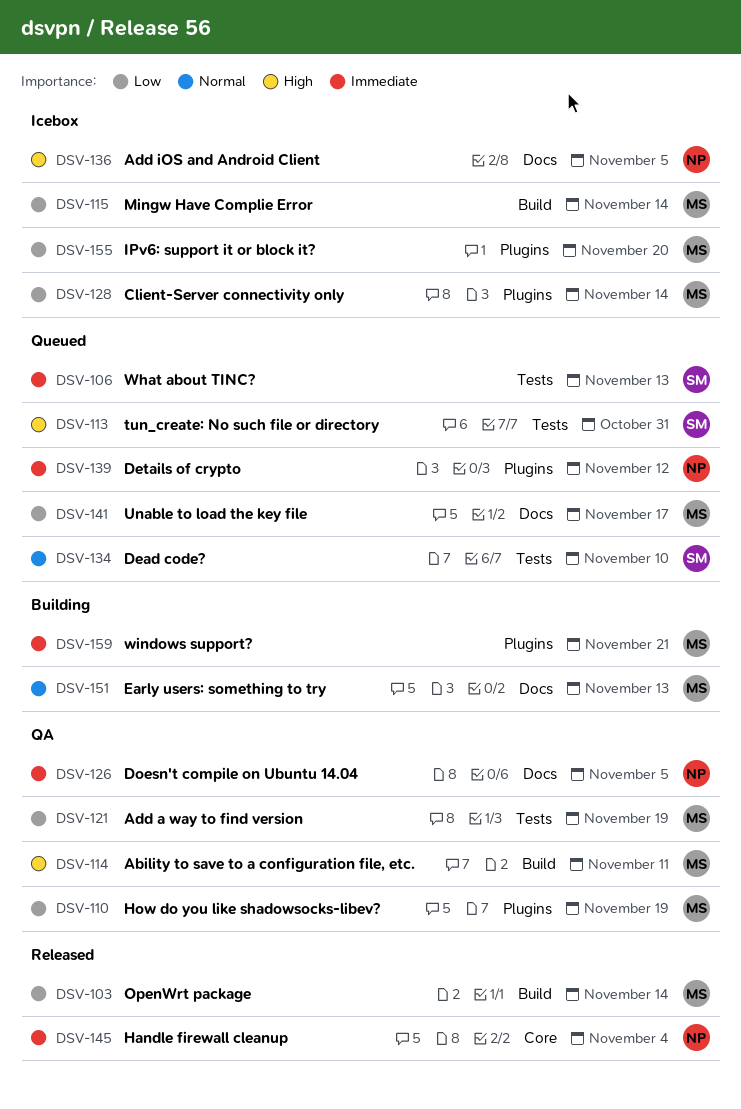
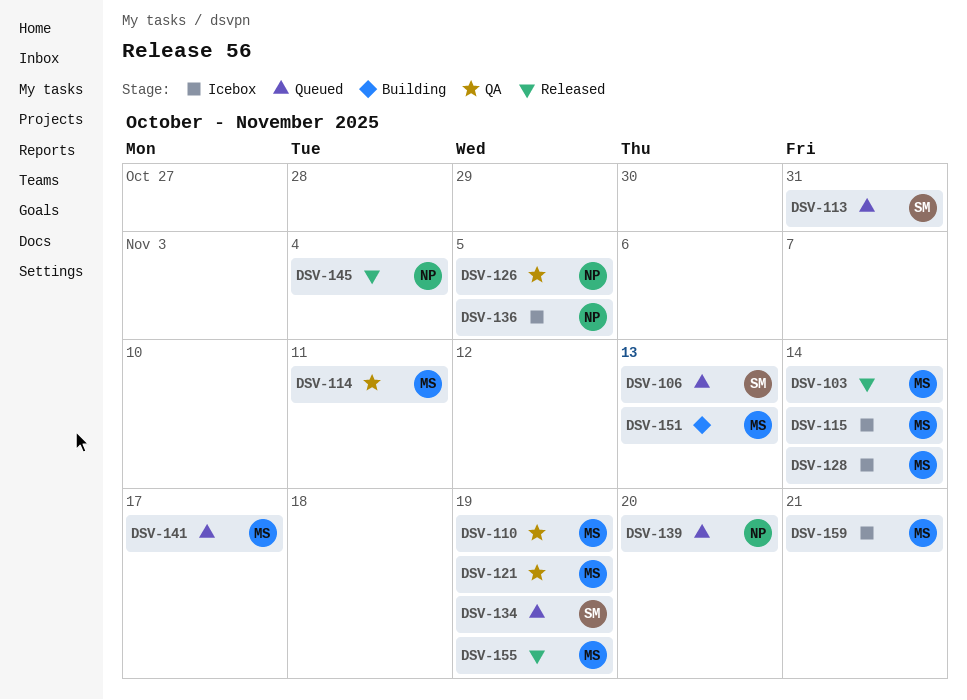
DSV-134, due: Nov 10 -> Nov 19
DSV-139, due: Nov 12 -> Nov 20
DSV-155, status: Icebox -> Released
DSV-155, due: Nov 20 -> Nov 19
DSV-159, status: Building -> Icebox

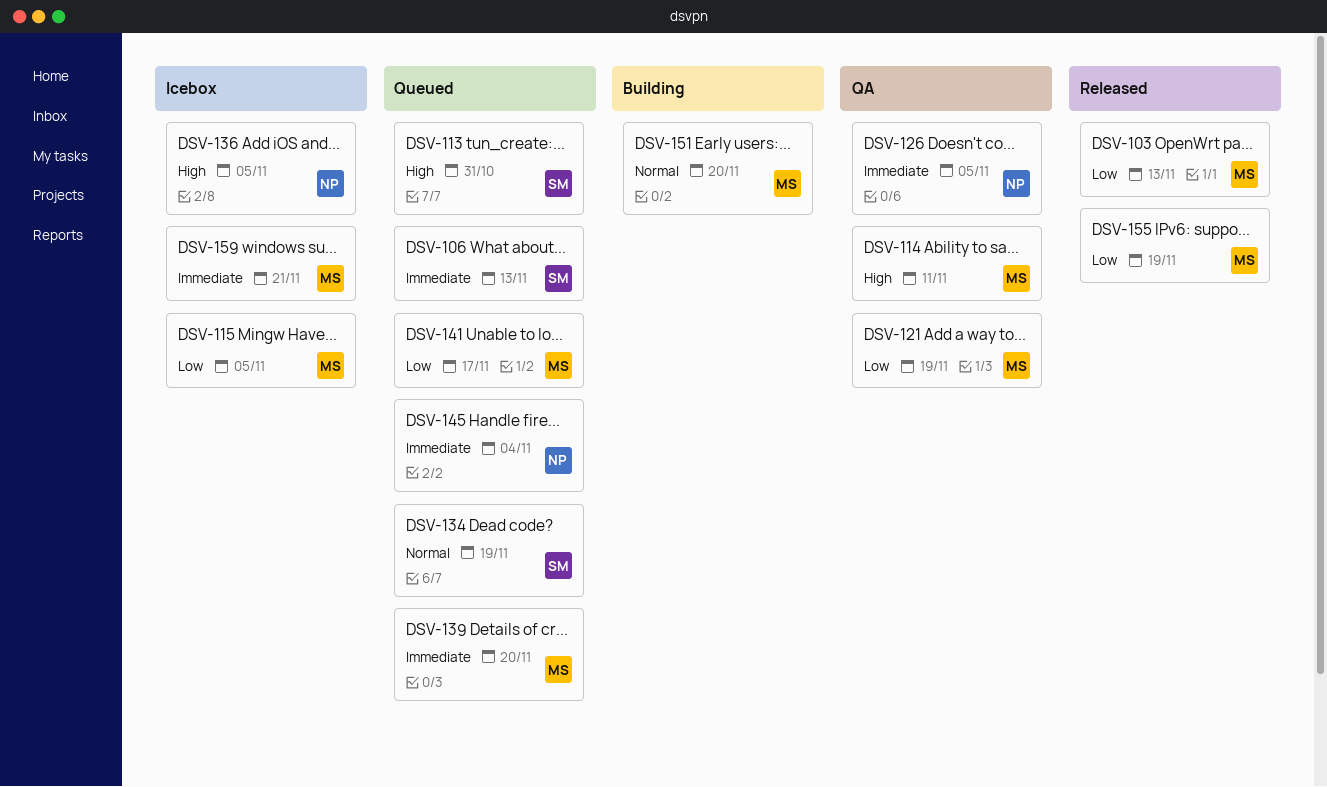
DSV-103, due: Nov 14 -> Nov 13
DSV-110: present -> none
DSV-115, due: Nov 14 -> Nov 5
DSV-128: present -> none
DSV-139, owner: NP -> MS
DSV-145, status: Released -> Queued
DSV-151, due: Nov 13 -> Nov 20

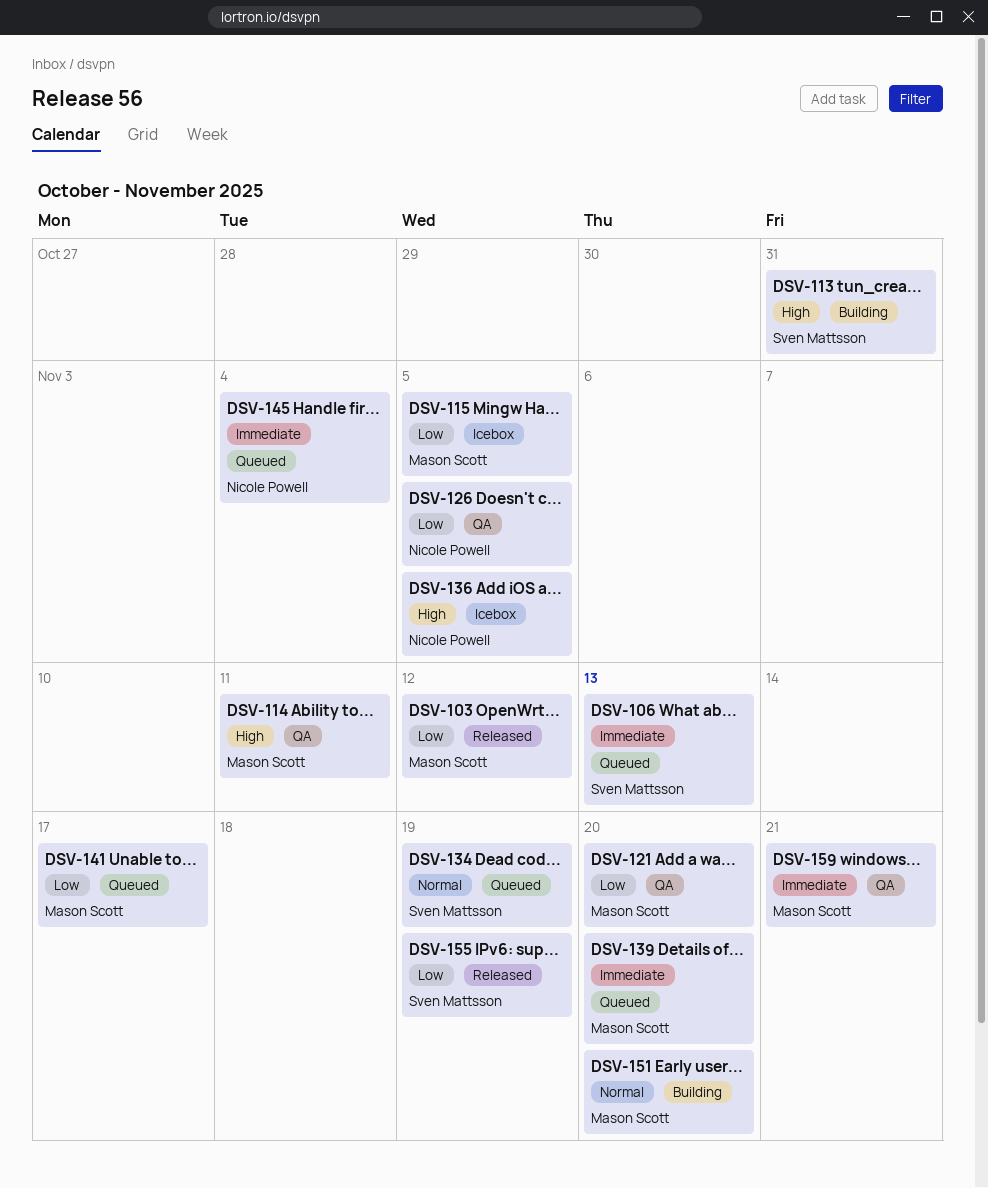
DSV-103, due: Nov 13 -> Nov 12
DSV-113, status: Queued -> Building
DSV-121, due: Nov 19 -> Nov 20
DSV-126, priority: Immediate -> Low
DSV-155, owner: Mason Scott -> Sven Mattsson
DSV-159, status: Icebox -> QA

